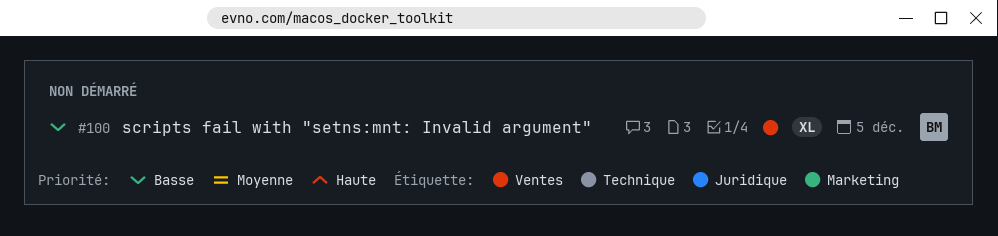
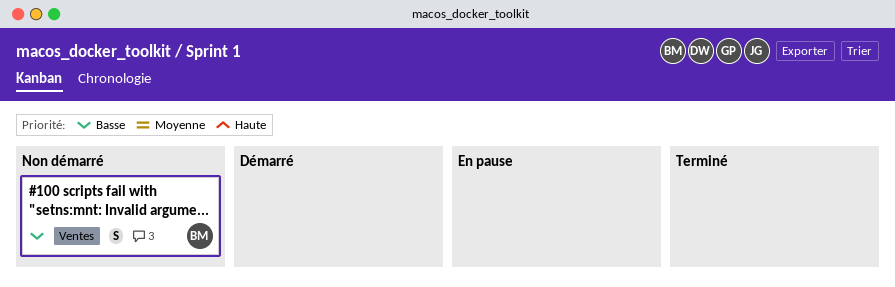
#100, estimate: XL -> S

